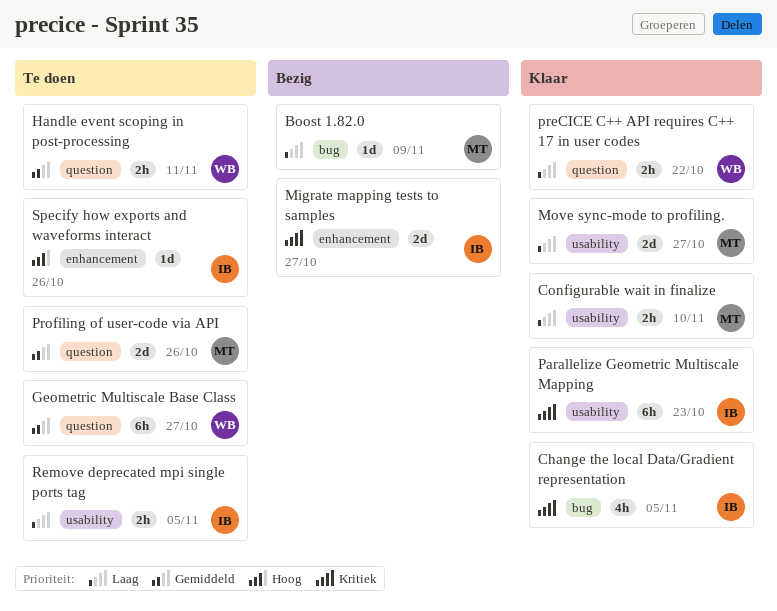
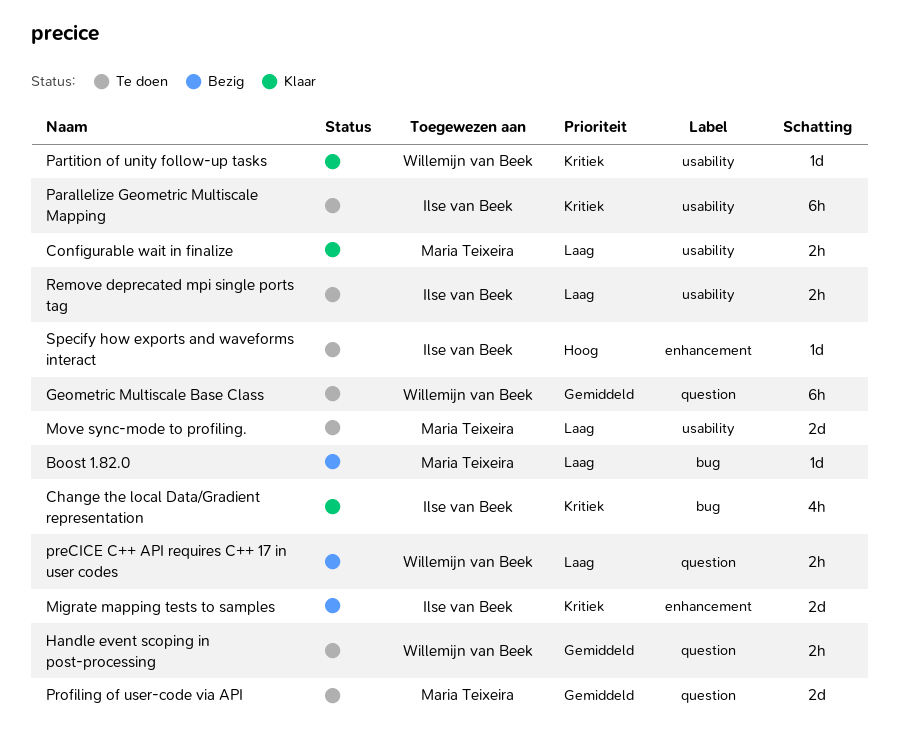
Move sync-mode to profiling., status: Klaar -> Te doen
Parallelize Geometric Multiscale Mapping, status: Klaar -> Te doen
Partition of unity follow-up tasks: none -> present
preCICE C++ API requires C++ 17 in user codes, status: Klaar -> Bezig

